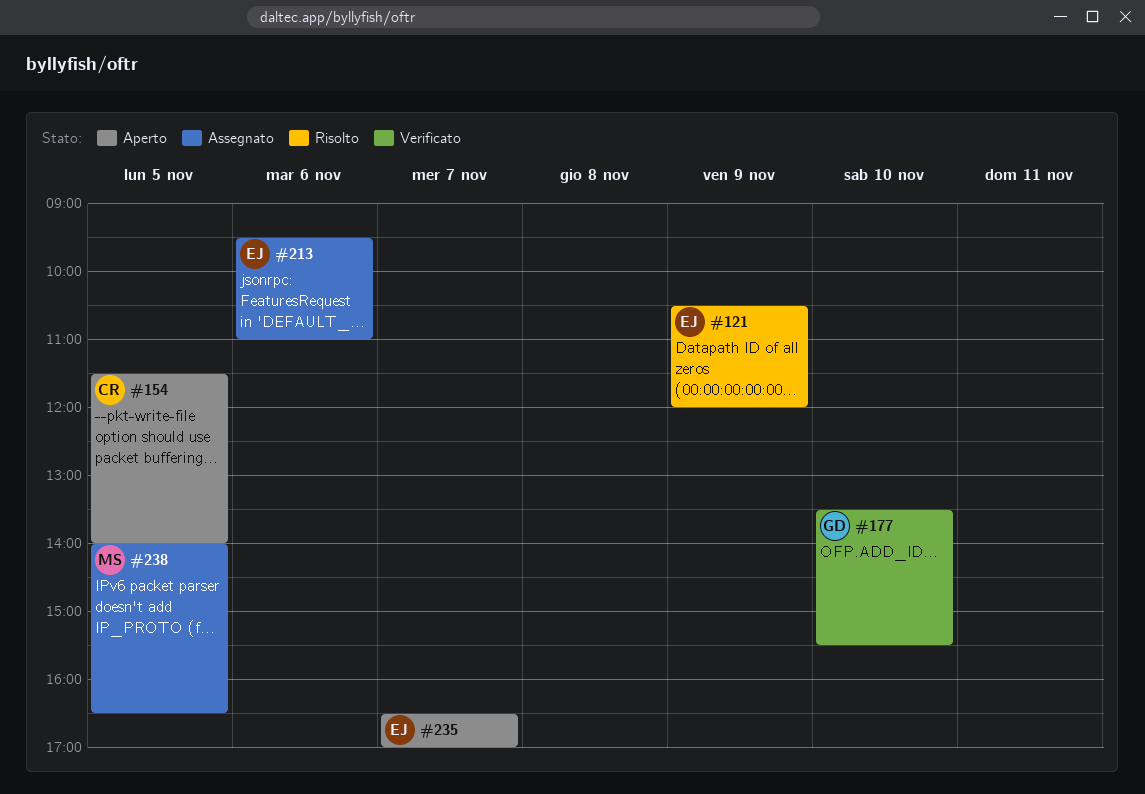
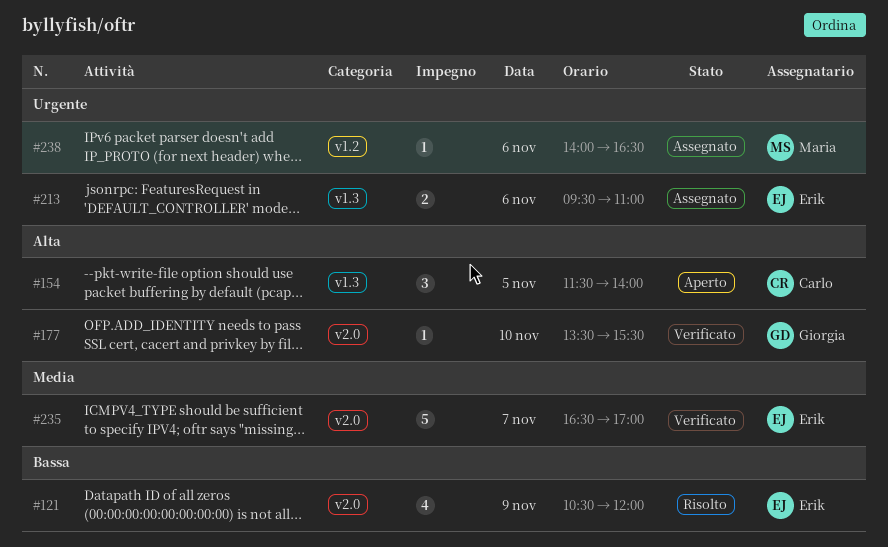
#235, status: Aperto -> Verificato
#238, day: Nov 5 -> Nov 6

